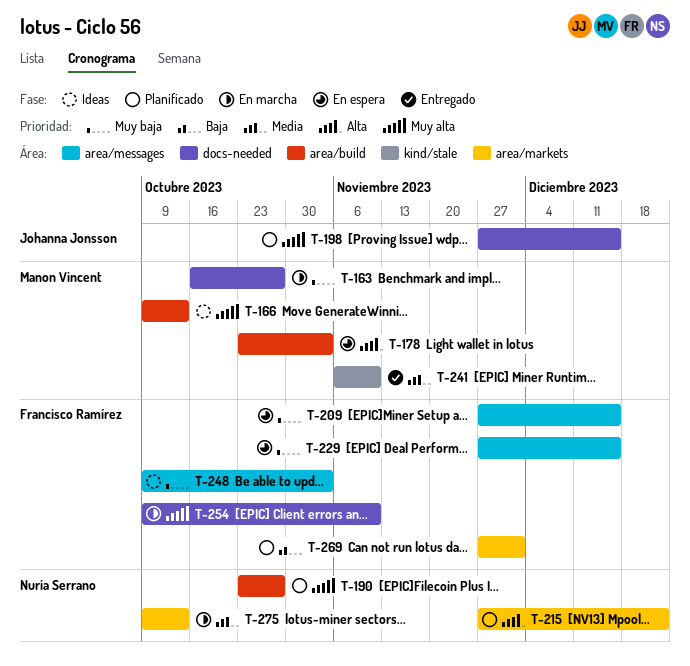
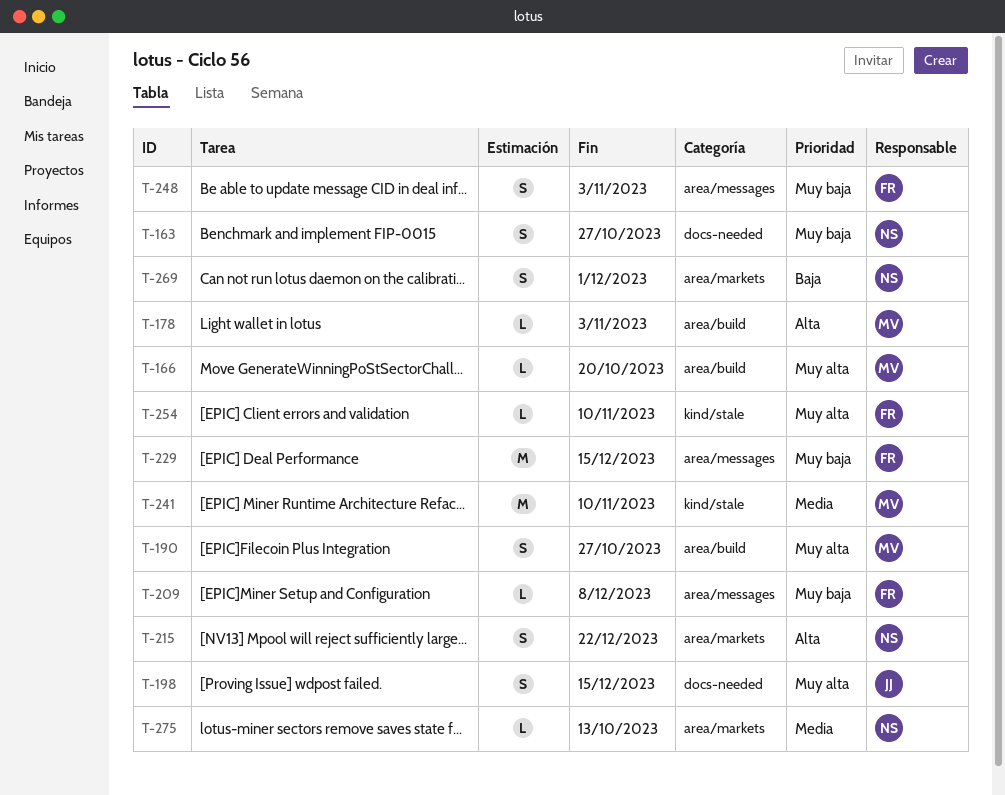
T-163, owner: Manon Vincent -> Nuria Serrano
T-166, due: Oct 13 -> Oct 20
T-190, owner: Nuria Serrano -> Manon Vincent
T-209, due: Dec 15 -> Dec 8
T-254, label: docs-needed -> kind/stale
T-269, owner: Francisco Ramírez -> Nuria Serrano

